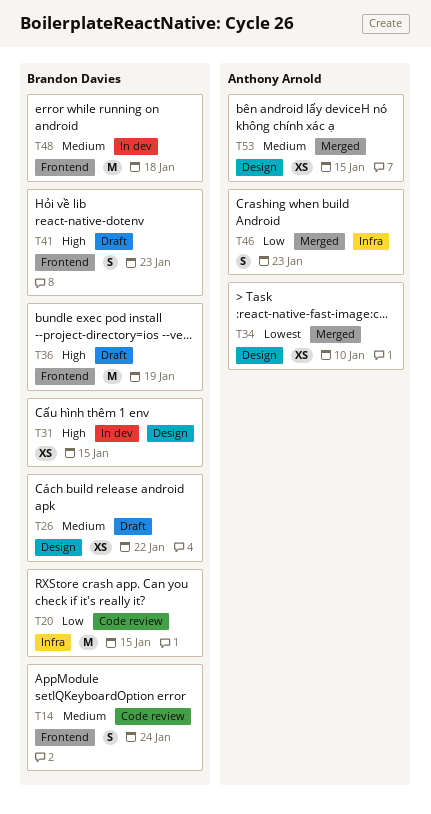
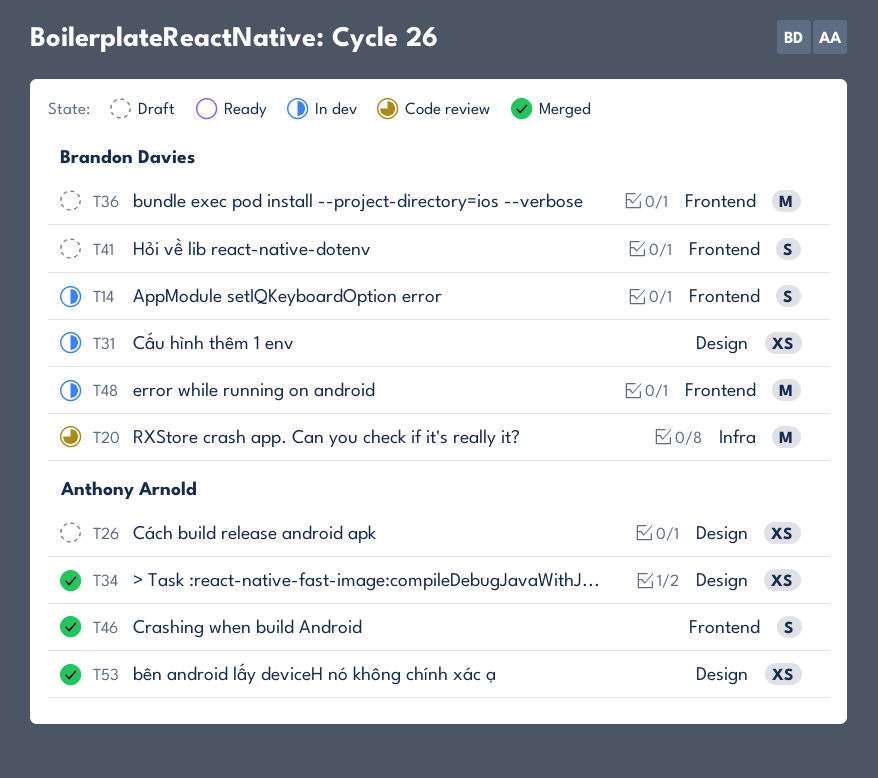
T14, status: Code review -> In dev
T26, owner: Brandon Davies -> Anthony Arnold
T46, label: Infra -> Frontend

